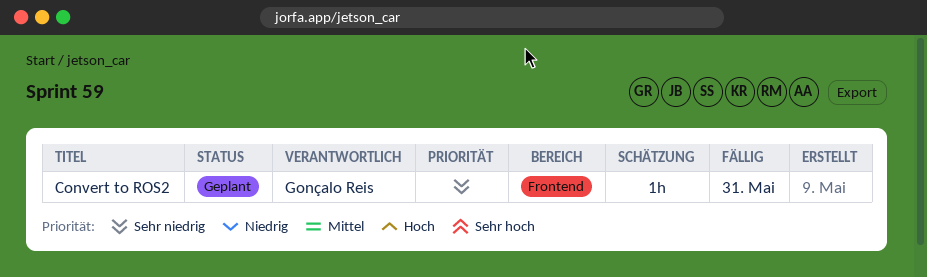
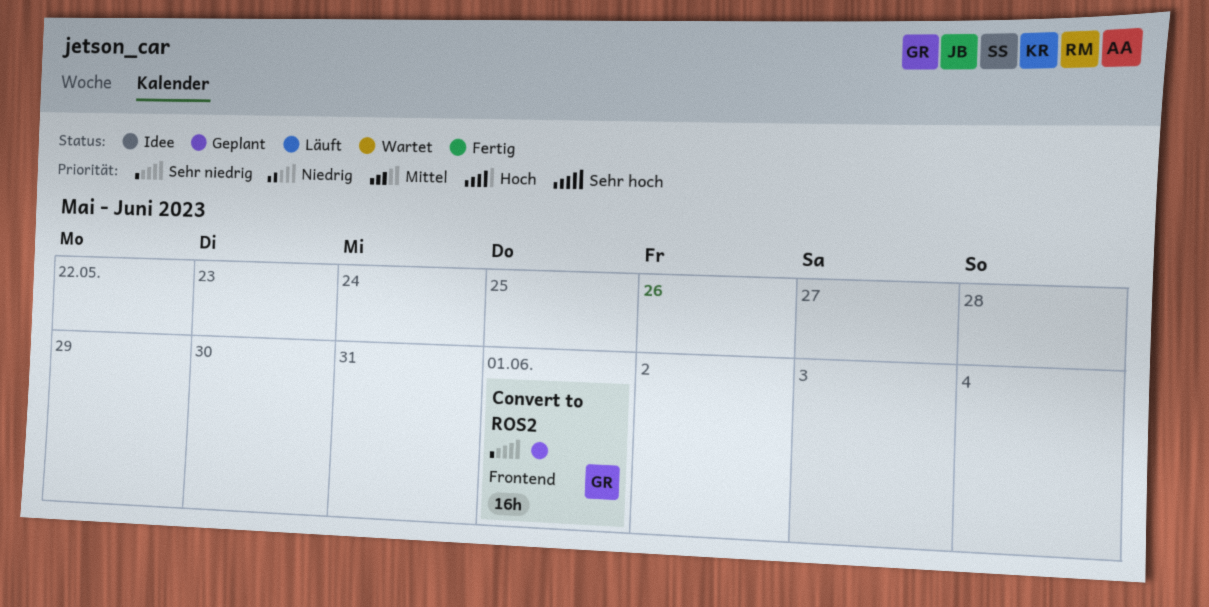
Convert to ROS2, estimate: 1h -> 16h
Convert to ROS2, due: May 31 -> Jun 1

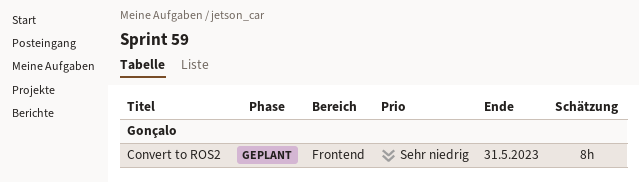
Convert to ROS2, estimate: 16h -> 8h
Convert to ROS2, due: Jun 1 -> May 31

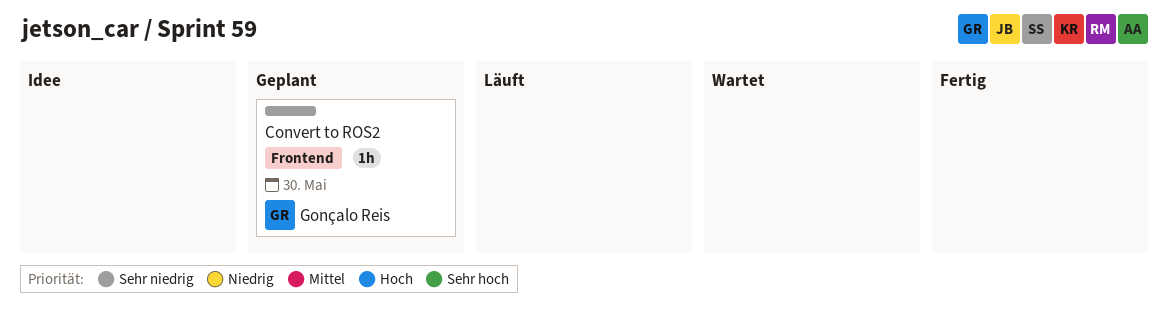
Convert to ROS2, estimate: 8h -> 1h
Convert to ROS2, due: May 31 -> May 30

